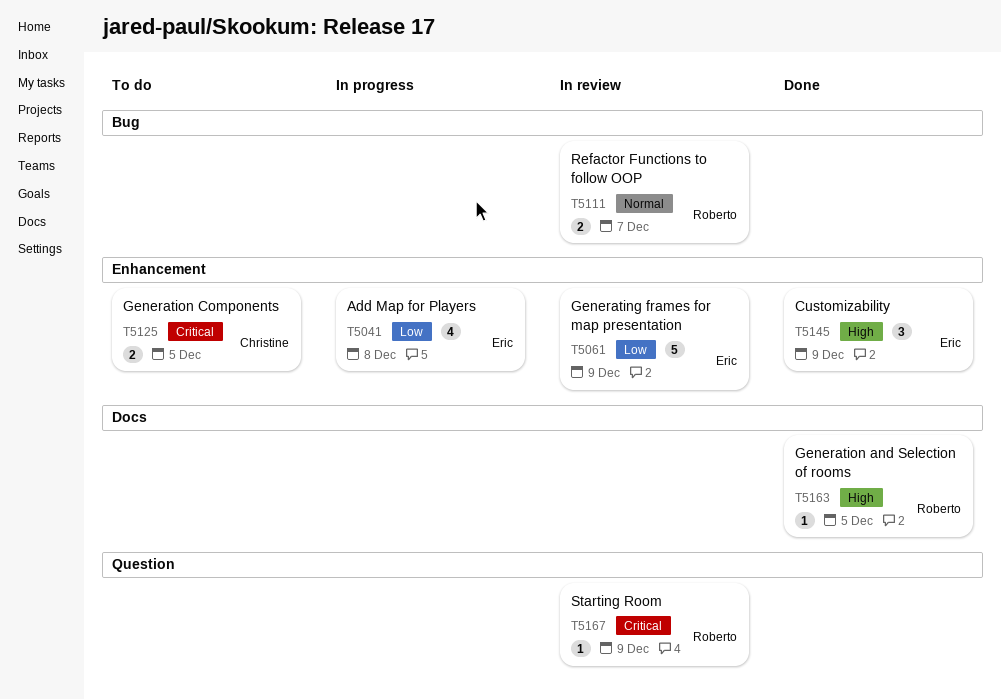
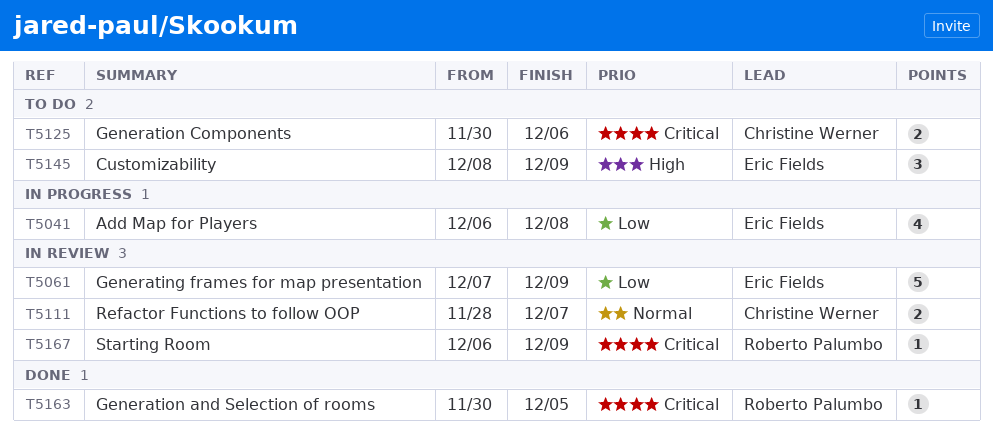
T5111, owner: Roberto Palumbo -> Christine Werner
T5125, due: Dec 5 -> Dec 6
T5145, status: Done -> To do
T5163, priority: High -> Critical

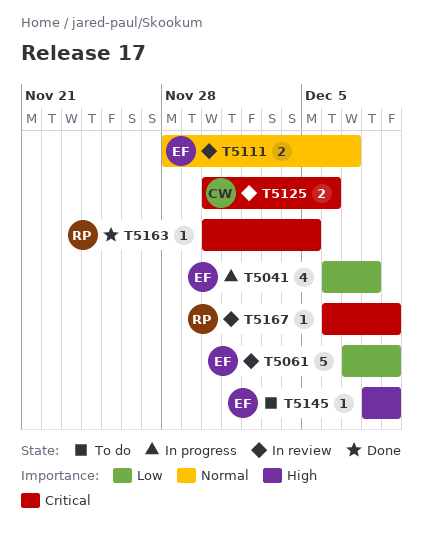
T5111, owner: Christine Werner -> Eric Fields
T5125, status: To do -> In review
T5145, estimate: 3 -> 1

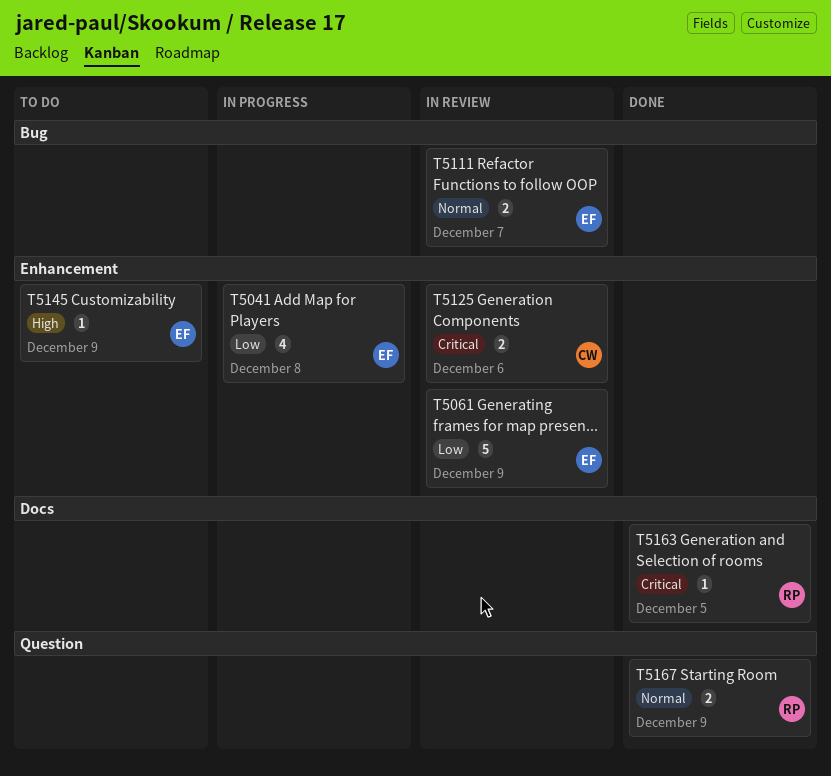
T5167, status: In review -> Done
T5167, priority: Critical -> Normal
T5167, estimate: 1 -> 2

